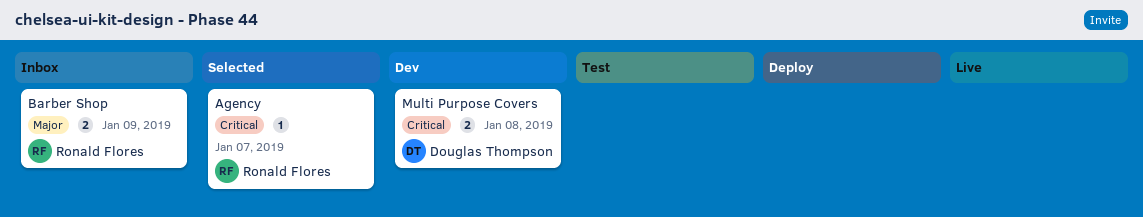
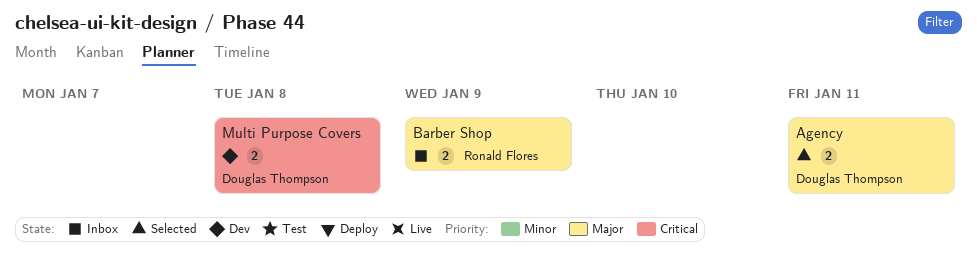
Agency, owner: Ronald Flores -> Douglas Thompson
Agency, priority: Critical -> Major
Agency, estimate: 1 -> 2
Agency, due: Jan 7 -> Jan 11

